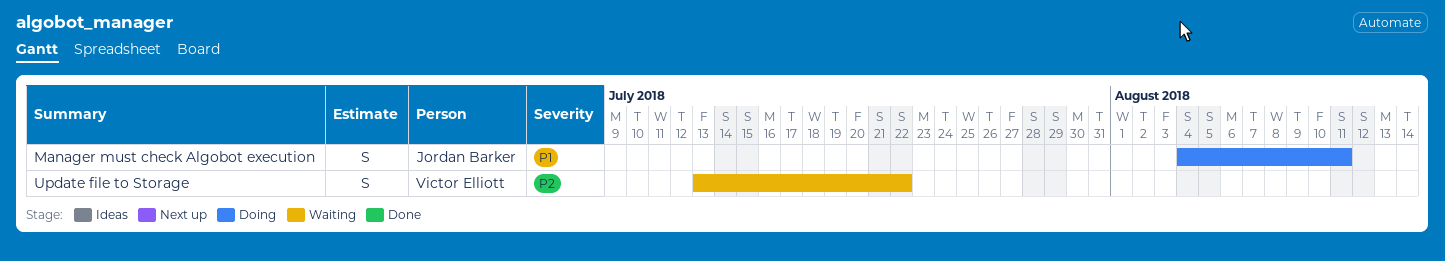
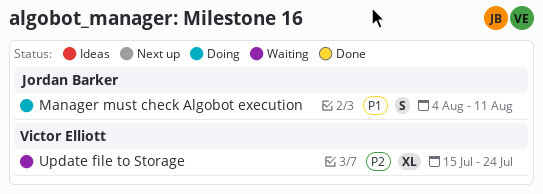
Update file to Storage, estimate: S -> XL
Update file to Storage, start: Jul 13 -> Jul 15
Update file to Storage, due: Jul 22 -> Jul 24

